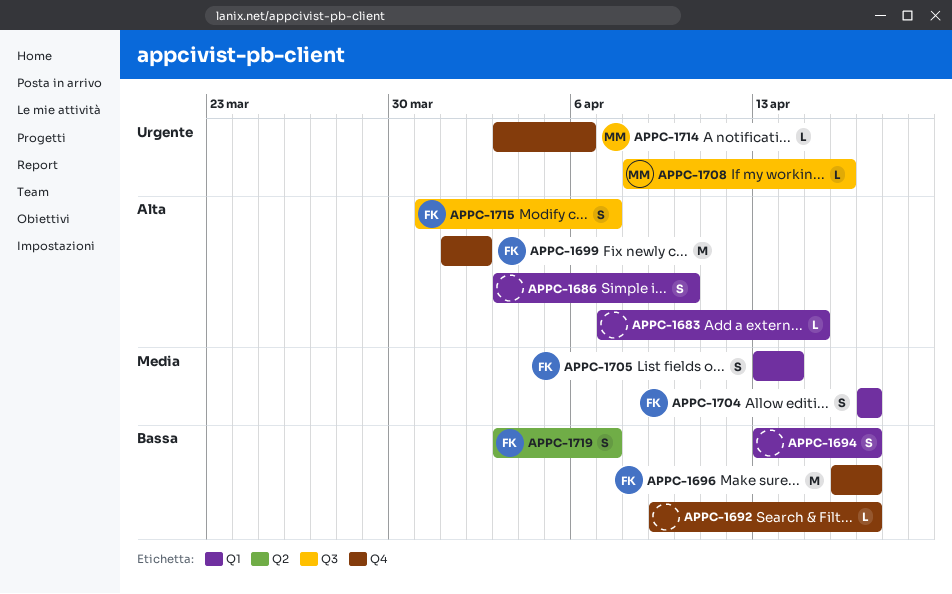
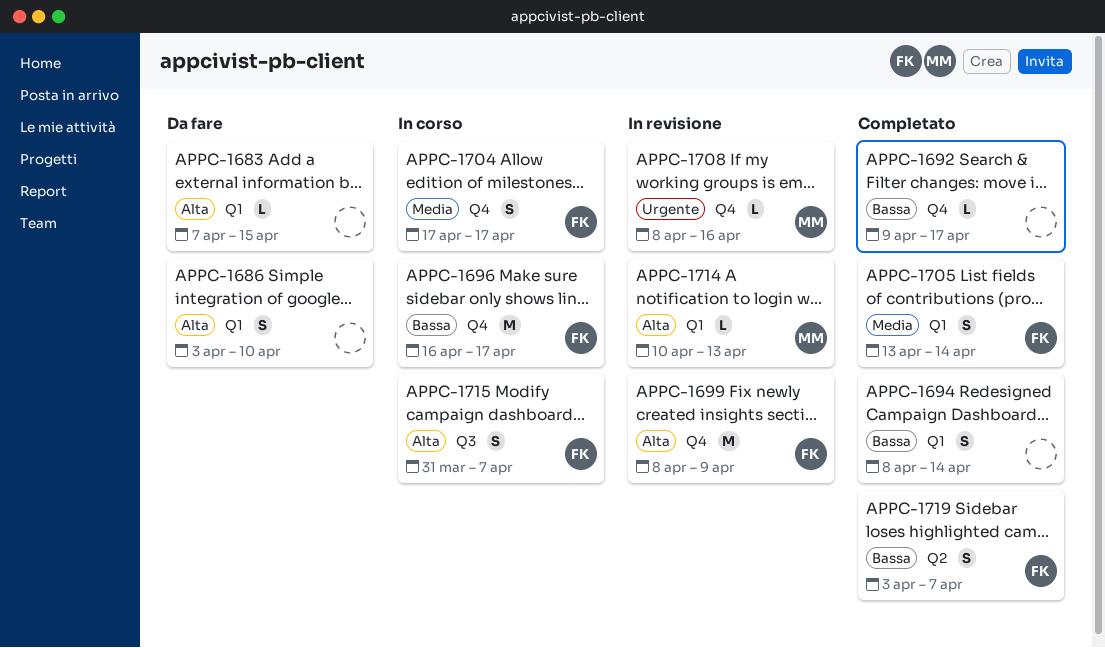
APPC-1694, start: Apr 13 -> Apr 8
APPC-1694, due: Apr 17 -> Apr 14
APPC-1699, start: Apr 1 -> Apr 8
APPC-1699, due: Apr 2 -> Apr 9
APPC-1704, label: Q1 -> Q4
APPC-1708, label: Q3 -> Q4
APPC-1714, priority: Urgente -> Alta
APPC-1714, label: Q4 -> Q1
APPC-1714, start: Apr 3 -> Apr 10
APPC-1714, due: Apr 6 -> Apr 13

